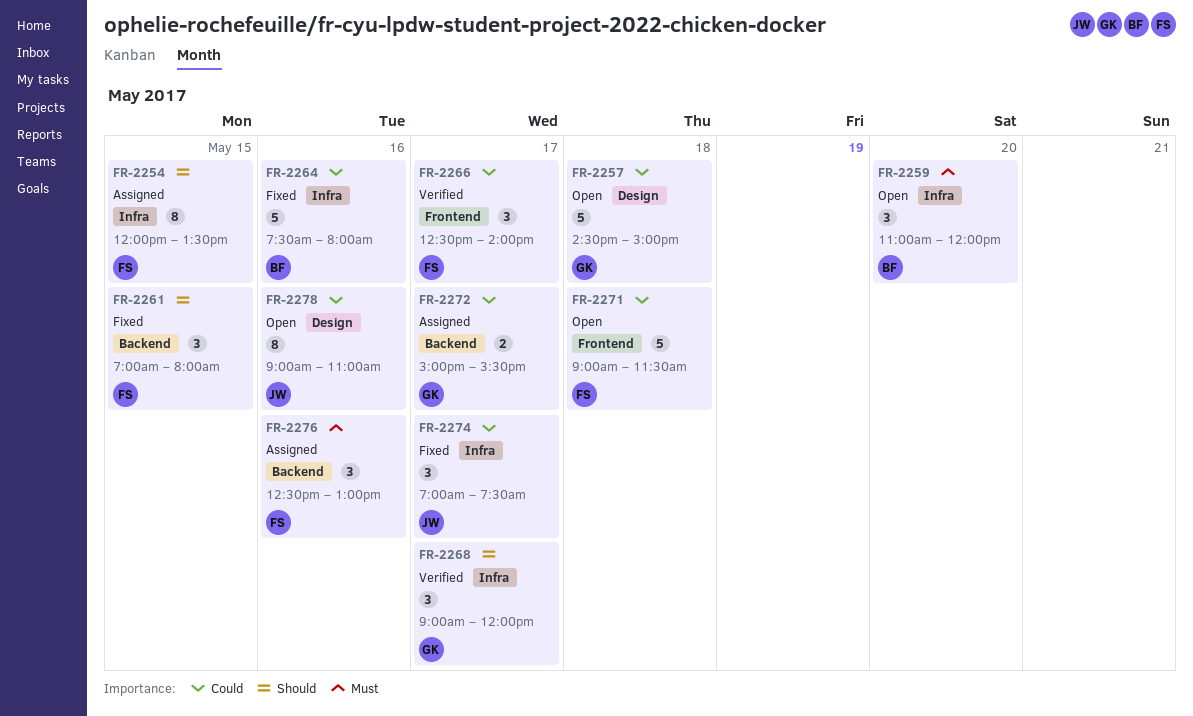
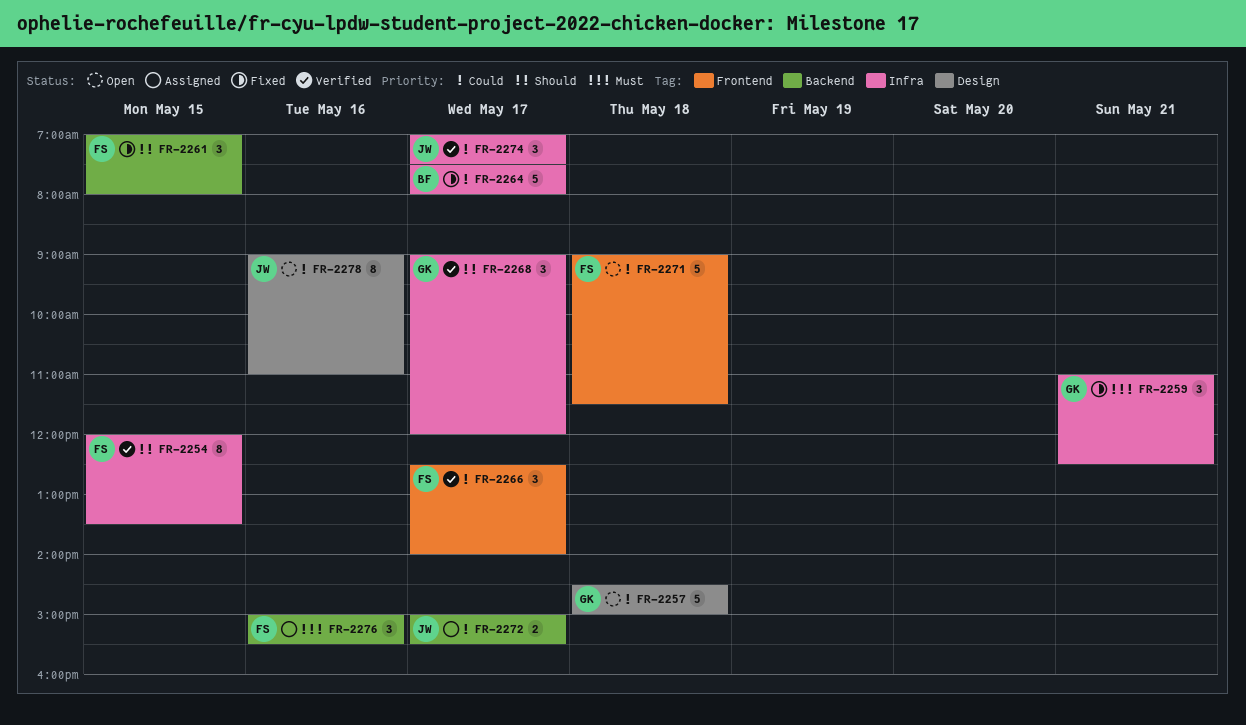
FR-2254, status: Assigned -> Verified
FR-2259, status: Open -> Fixed
FR-2259, owner: BF -> GK
FR-2259, day: May 20 -> May 21
FR-2259, ends: 12:00 -> 12:30
FR-2264, day: May 16 -> May 17
FR-2272, owner: GK -> JW
FR-2274, status: Fixed -> Verified
FR-2276, begins: 12:30 -> 15:00
FR-2276, ends: 13:00 -> 15:30

